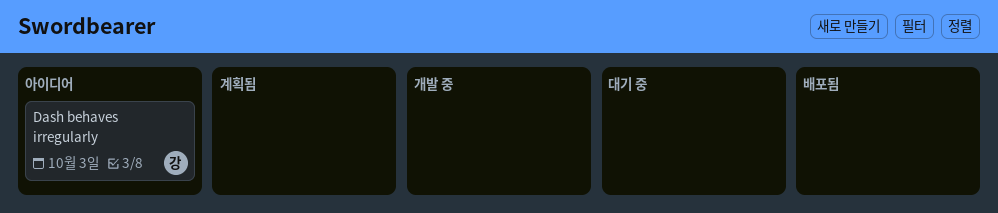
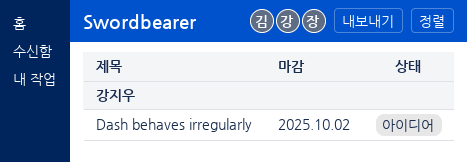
Dash behaves irregularly, due: Oct 3 -> Oct 2

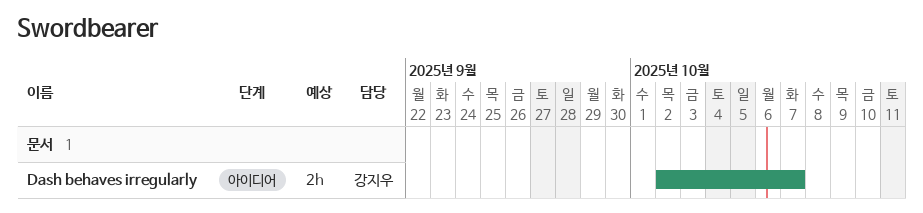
Dash behaves irregularly, due: Oct 2 -> Oct 7

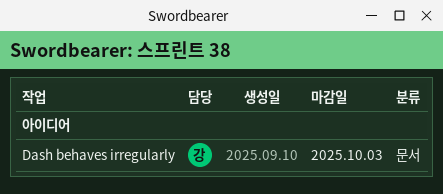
Dash behaves irregularly, due: Oct 7 -> Oct 3

